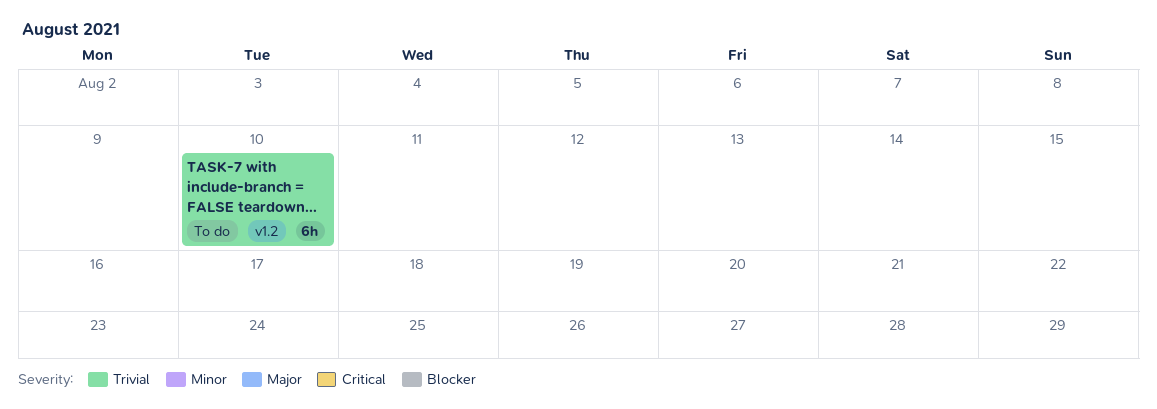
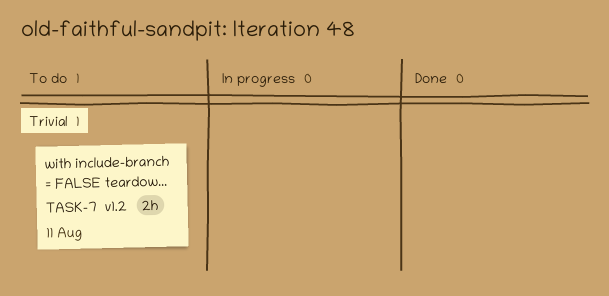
TASK-7, estimate: 6h -> 2h
TASK-7, due: Aug 10 -> Aug 11

